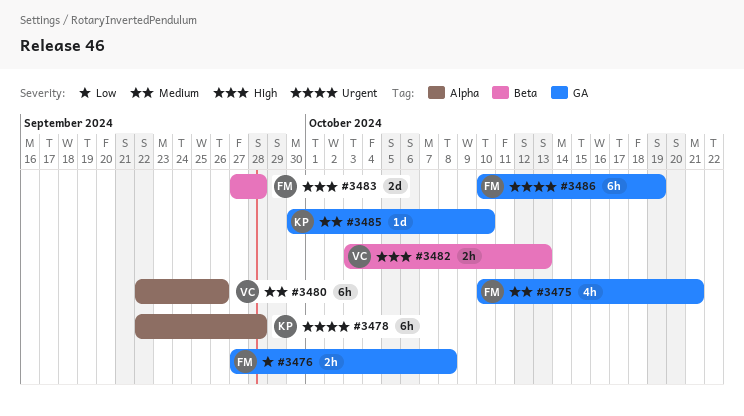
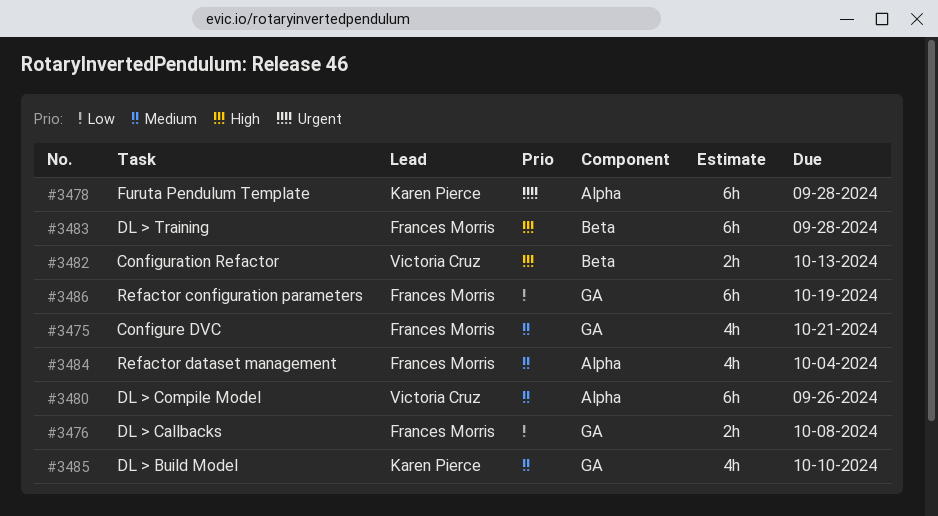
#3483, estimate: 2d -> 6h
#3484: none -> present
#3485, estimate: 1d -> 4h
#3486, priority: Urgent -> Low

